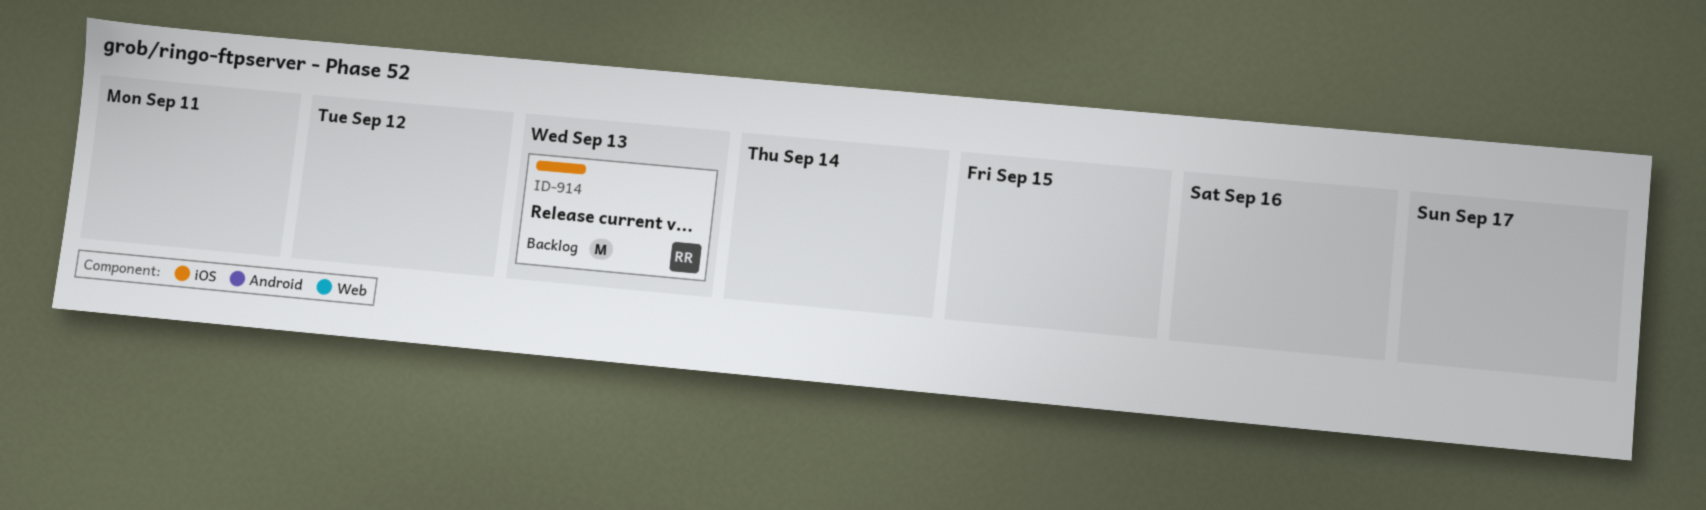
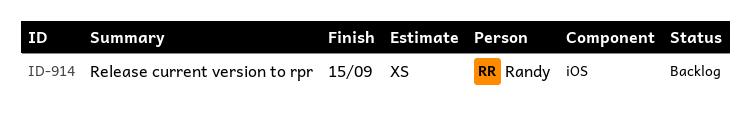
ID-914, estimate: M -> XS
ID-914, due: Sep 13 -> Sep 15

